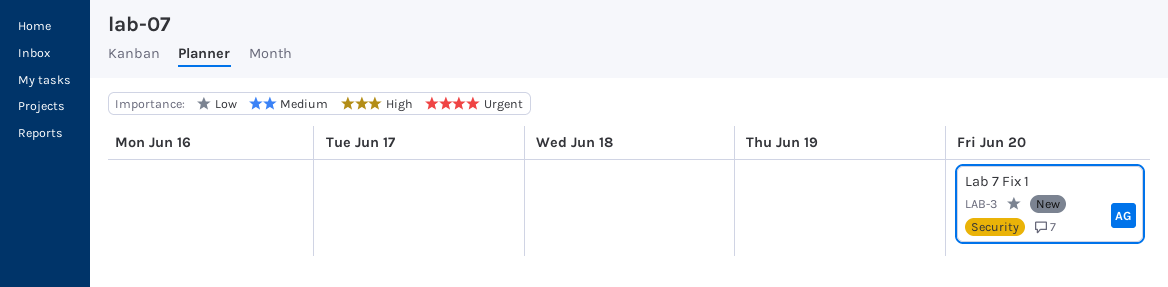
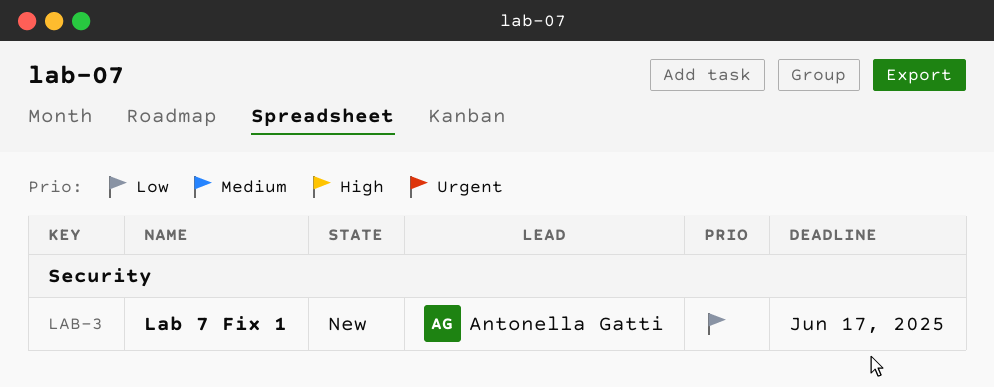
LAB-3, due: Jun 20 -> Jun 17

